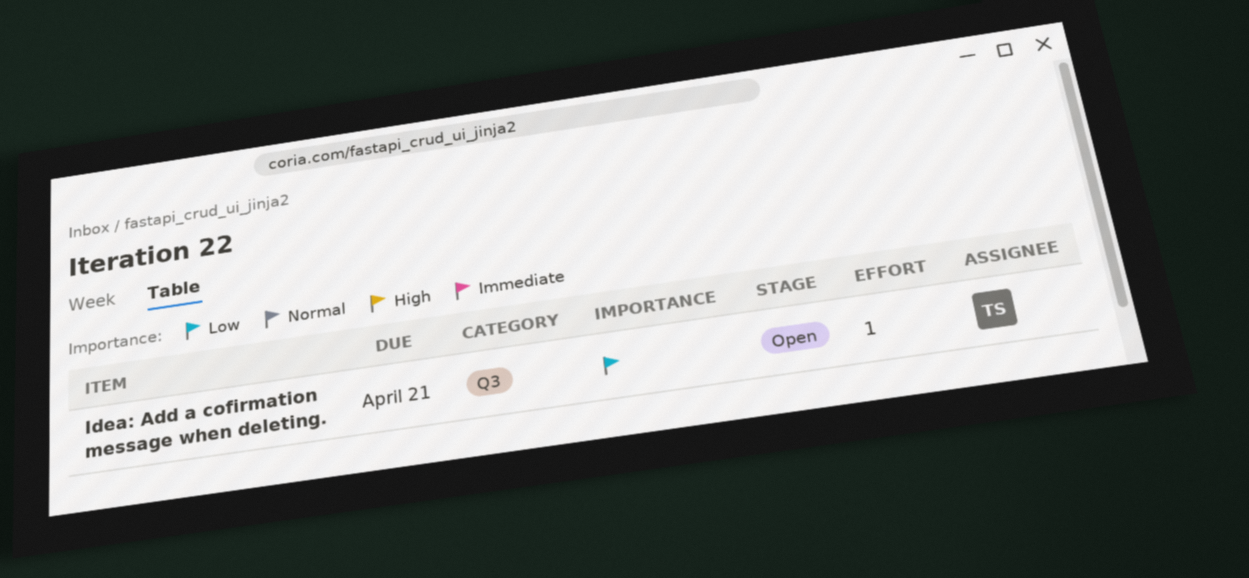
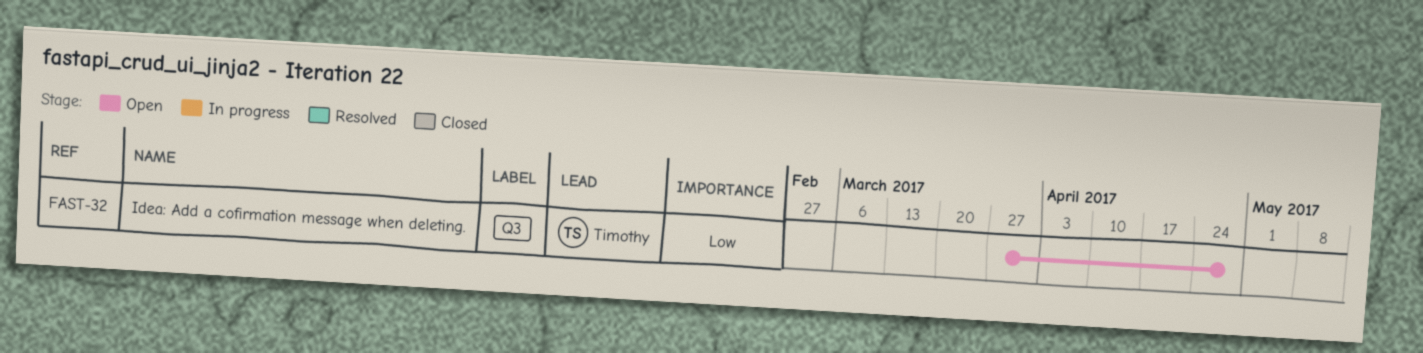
Idea: Add a cofirmation message when deleting., due: Apr 21 -> Apr 28

